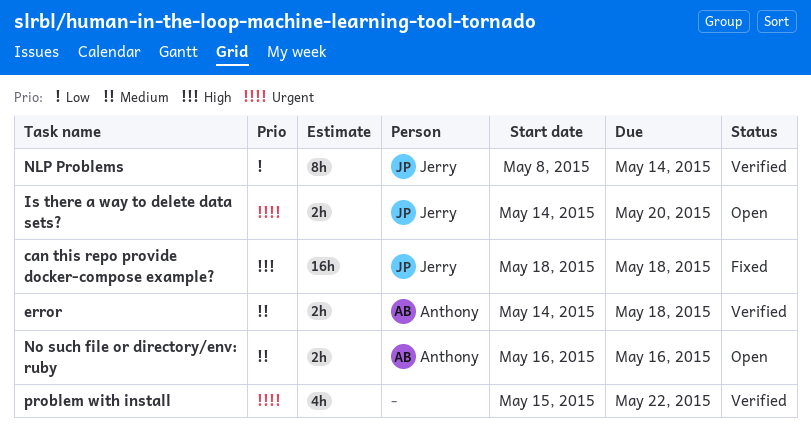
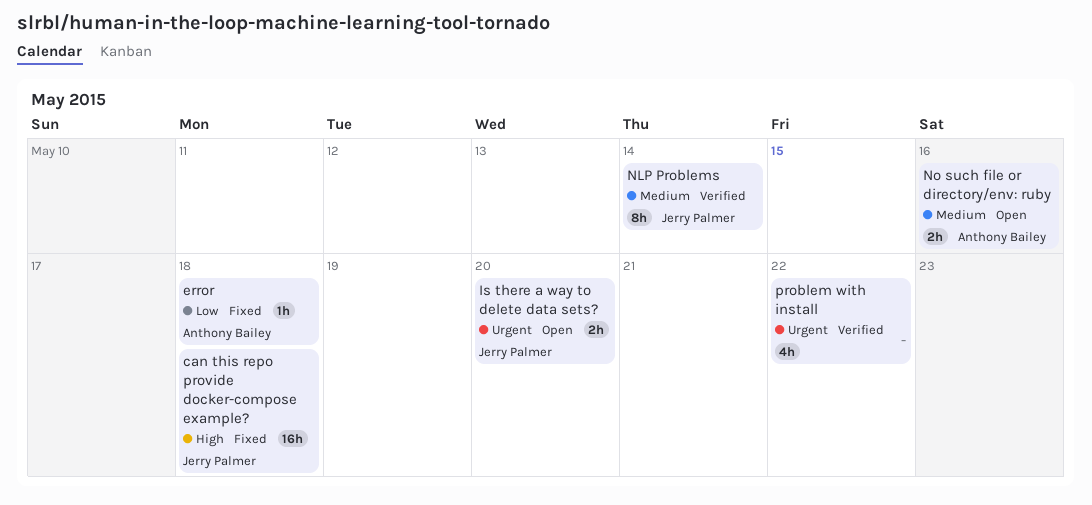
error, status: Verified -> Fixed
error, priority: Medium -> Low
error, estimate: 2h -> 1h
NLP Problems, priority: Low -> Medium

